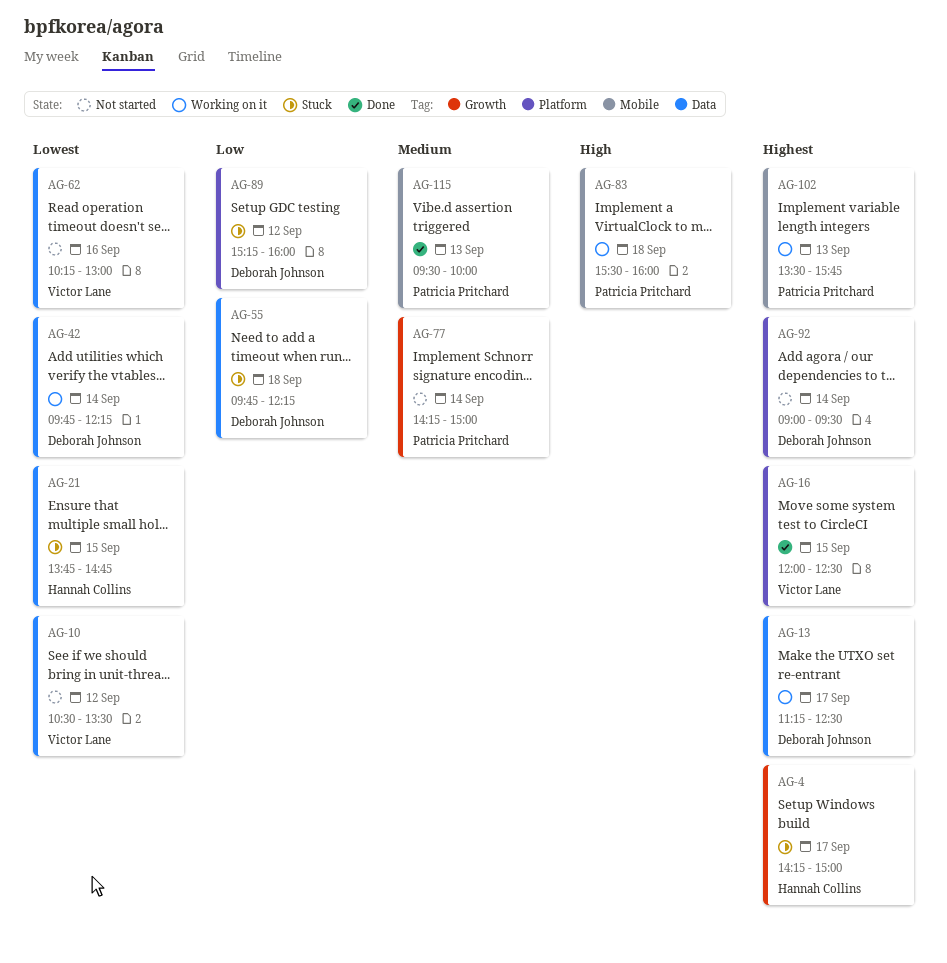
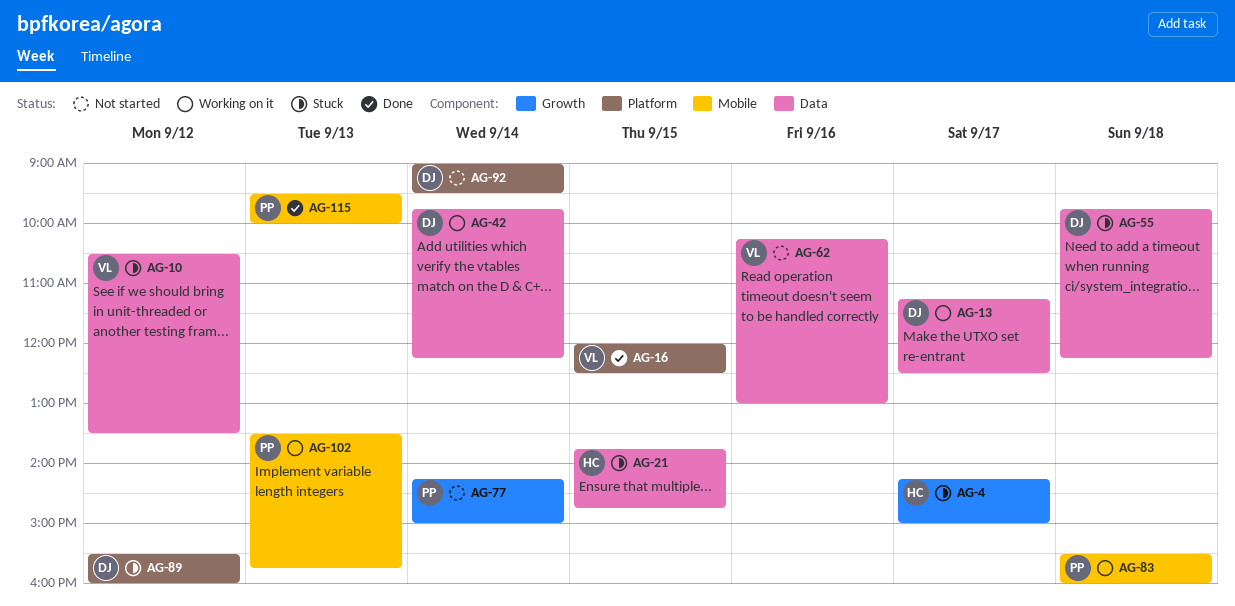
AG-10, status: Not started -> Stuck
AG-89, begins: 15:15 -> 15:30

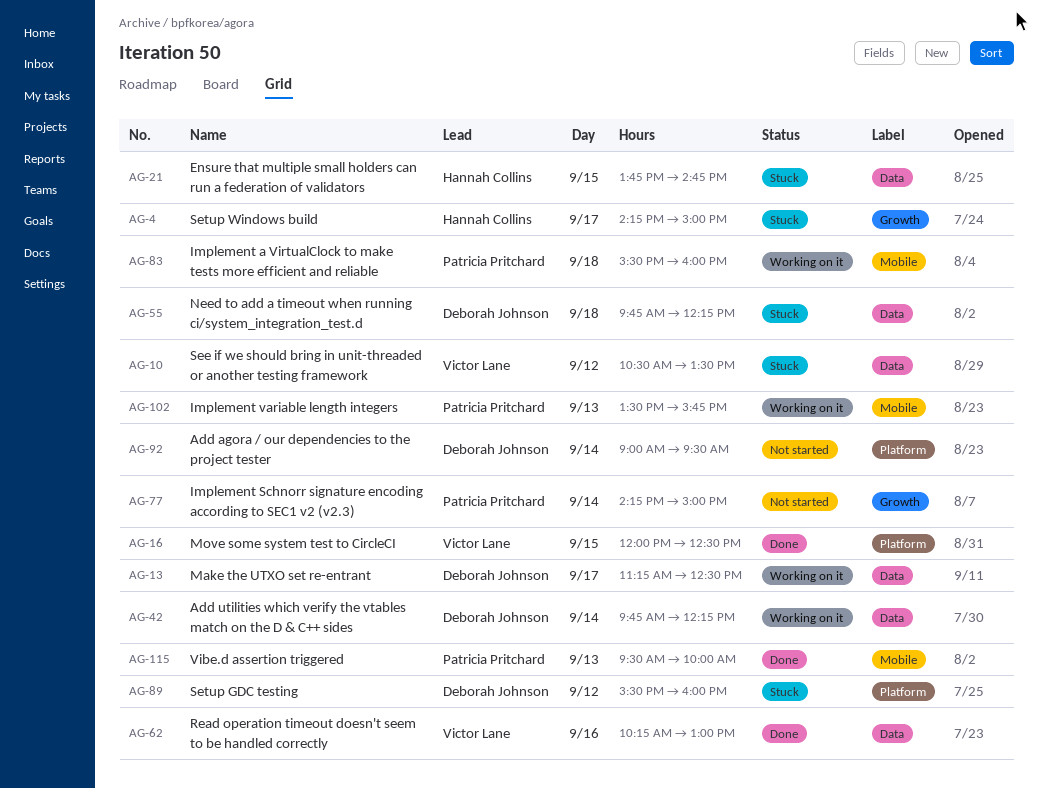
AG-62, status: Not started -> Done

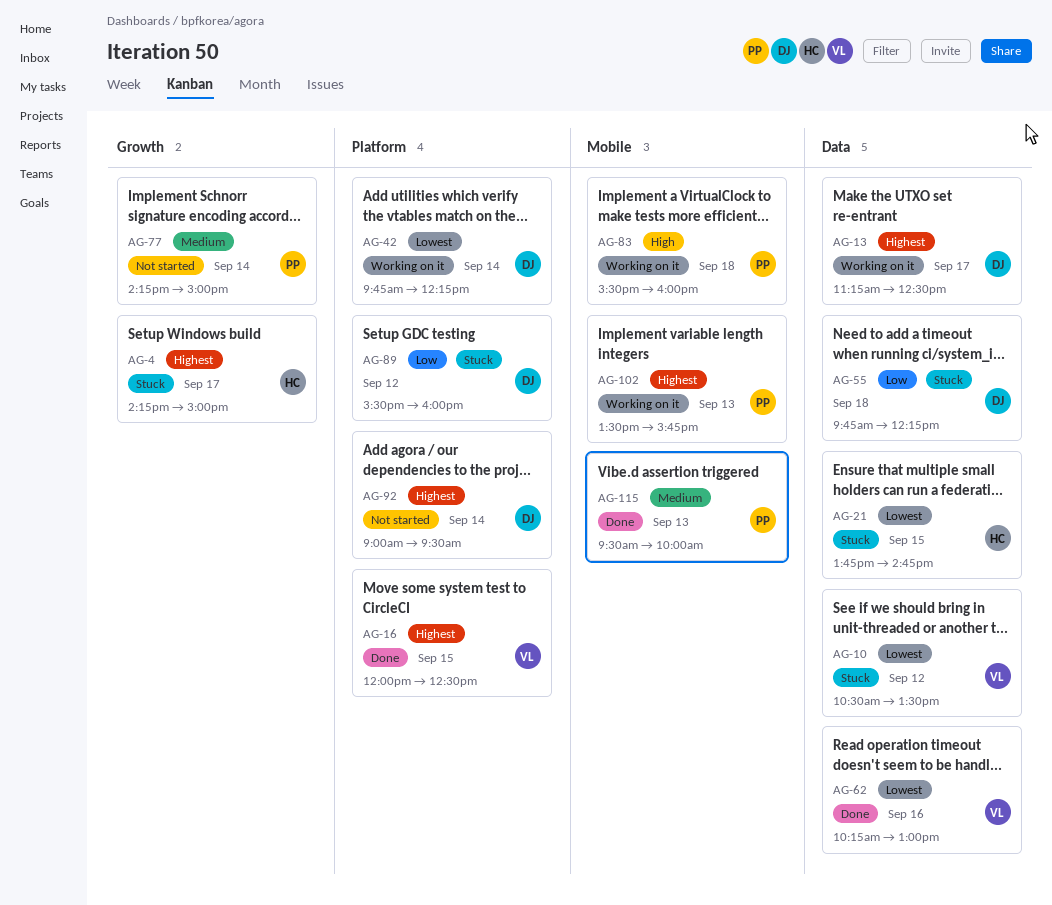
AG-42, label: Data -> Platform

